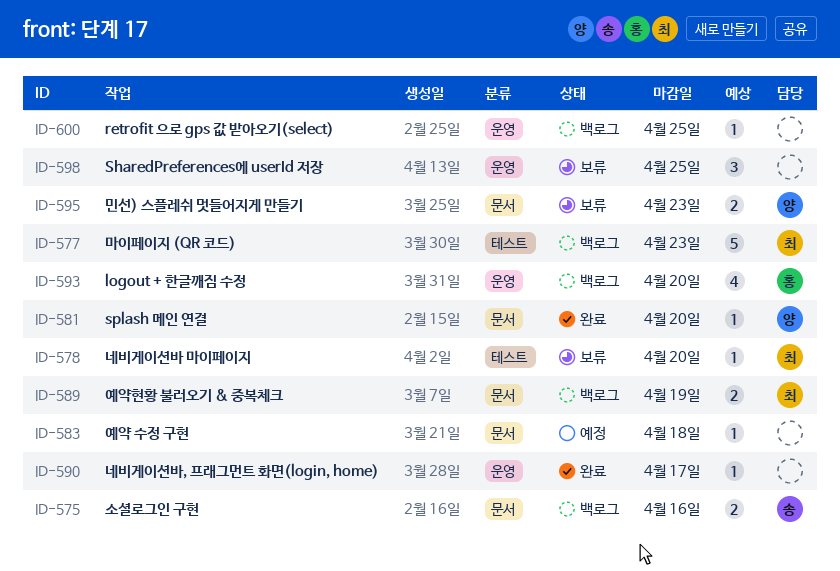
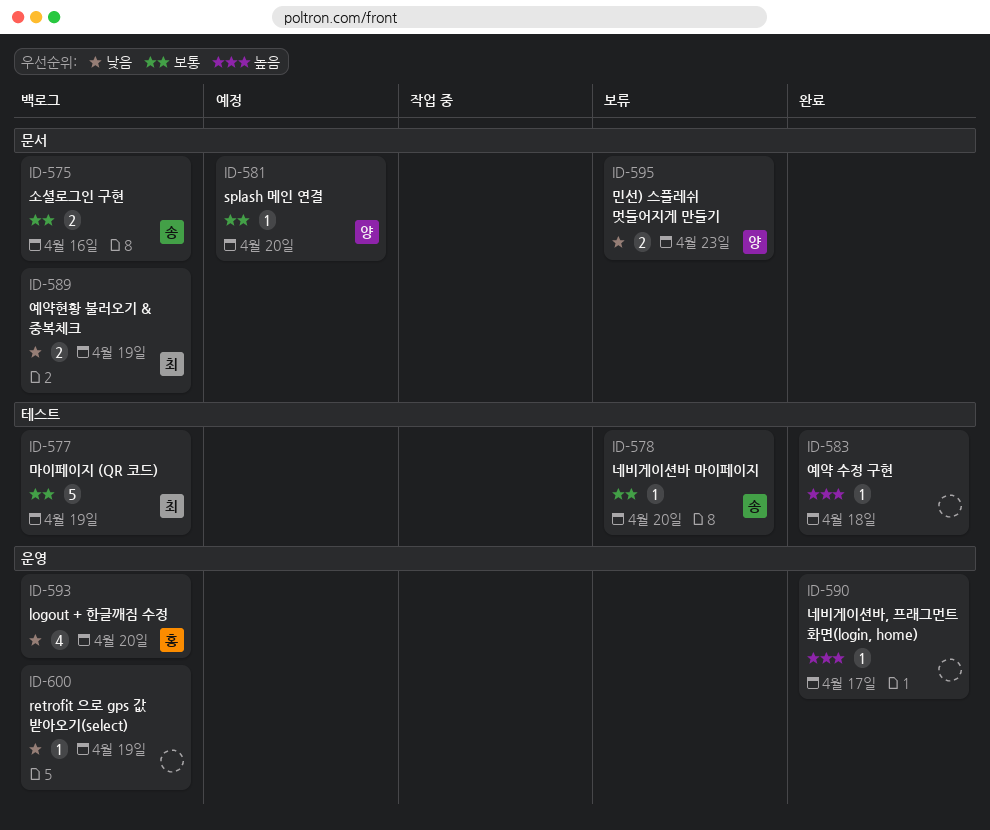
ID-577, due: Apr 23 -> Apr 19
ID-578, owner: 최 -> 송
ID-581, status: 완료 -> 예정
ID-583, status: 예정 -> 완료
ID-583, label: 문서 -> 테스트
ID-598: present -> none
ID-600, due: Apr 25 -> Apr 19

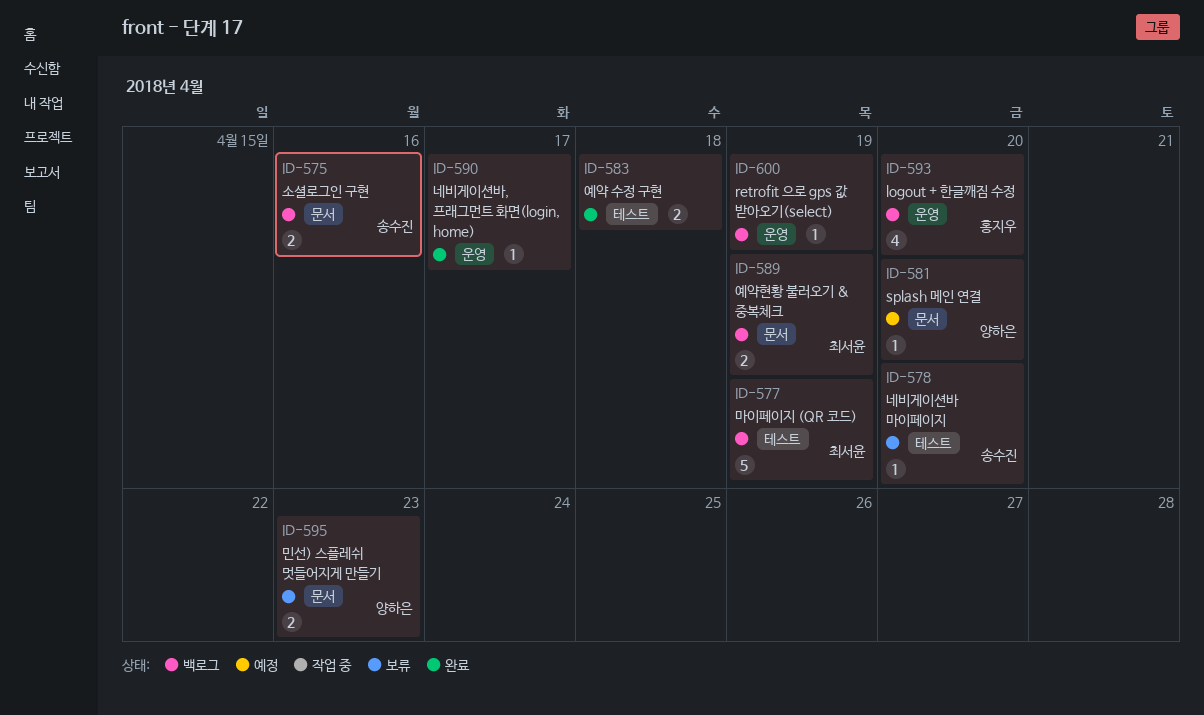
ID-583, estimate: 1 -> 2

